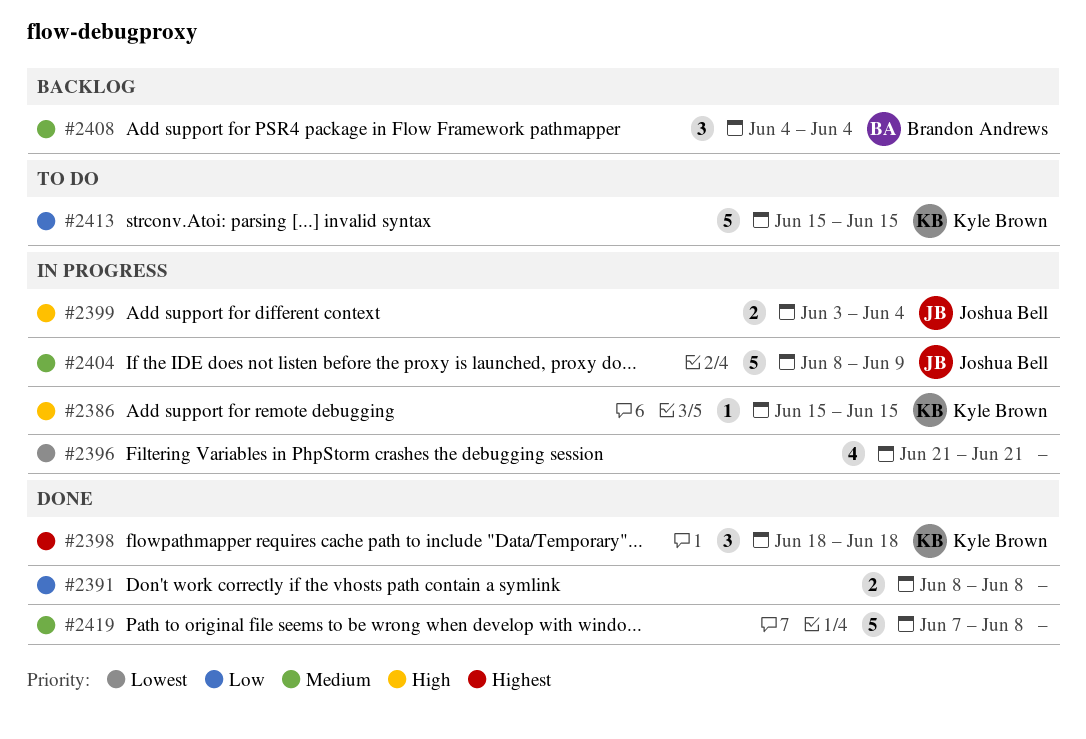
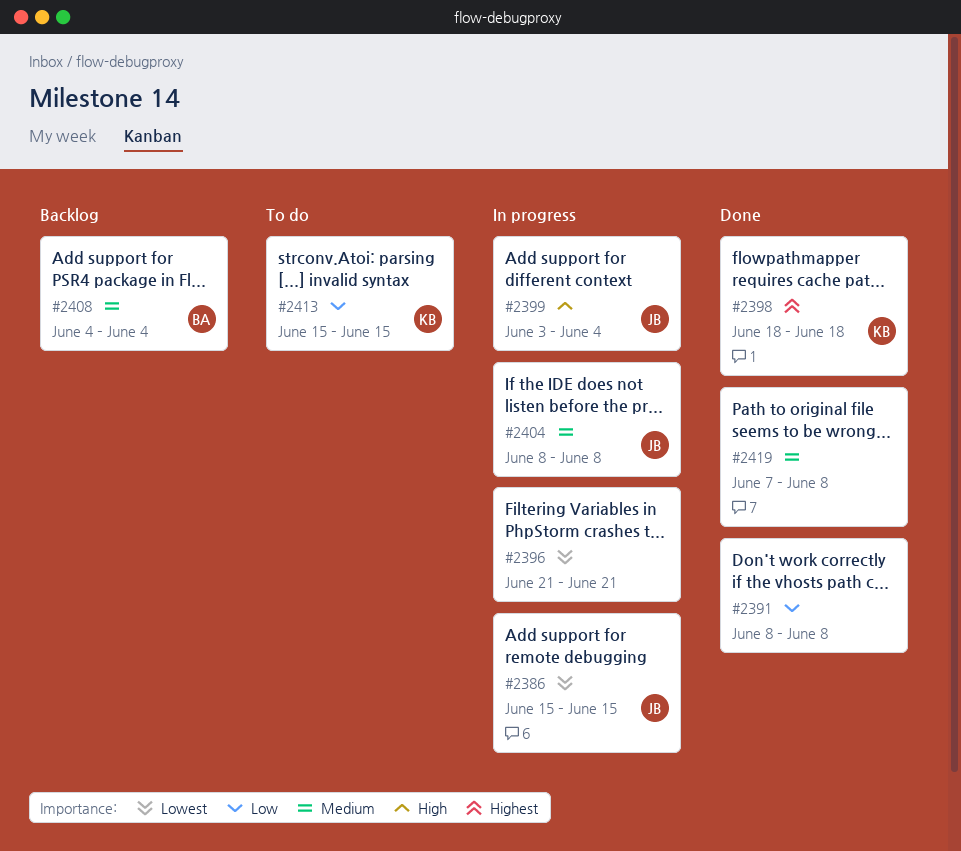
#2386, owner: Kyle Brown -> Joshua Bell
#2386, priority: High -> Lowest
#2404, due: Jun 9 -> Jun 8

